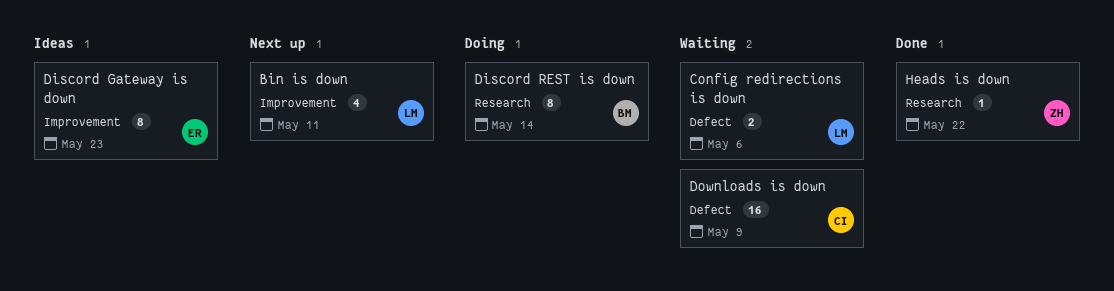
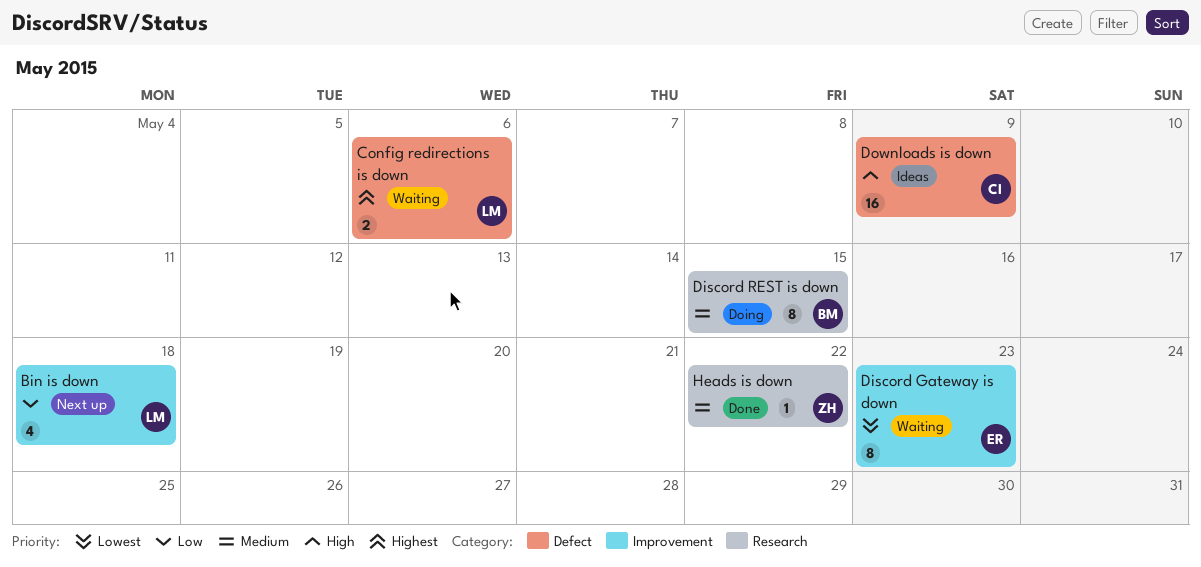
Bin is down, due: May 11 -> May 18
Discord Gateway is down, status: Ideas -> Waiting
Discord REST is down, due: May 14 -> May 15
Downloads is down, status: Waiting -> Ideas

